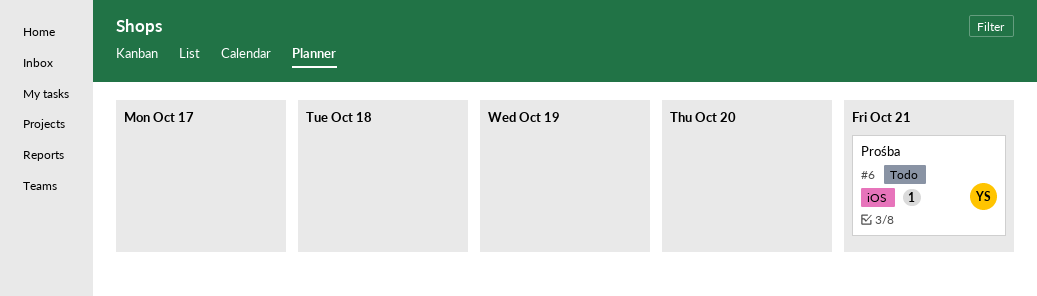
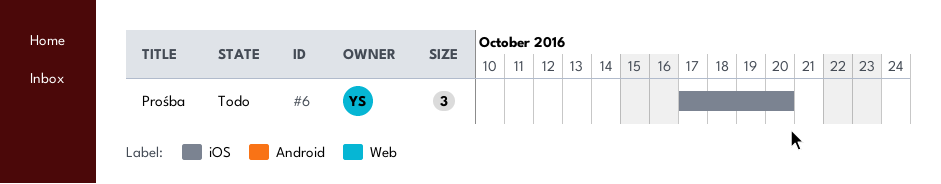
#6, estimate: 1 -> 3
#6, due: Oct 21 -> Oct 20

